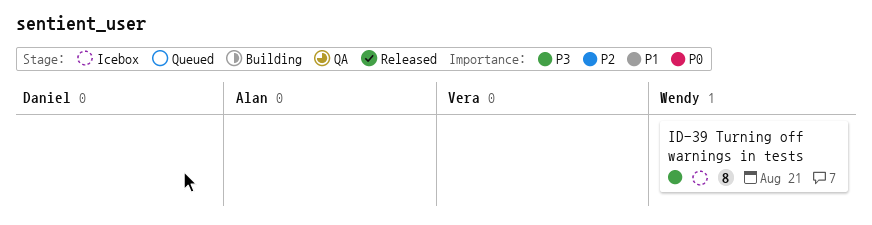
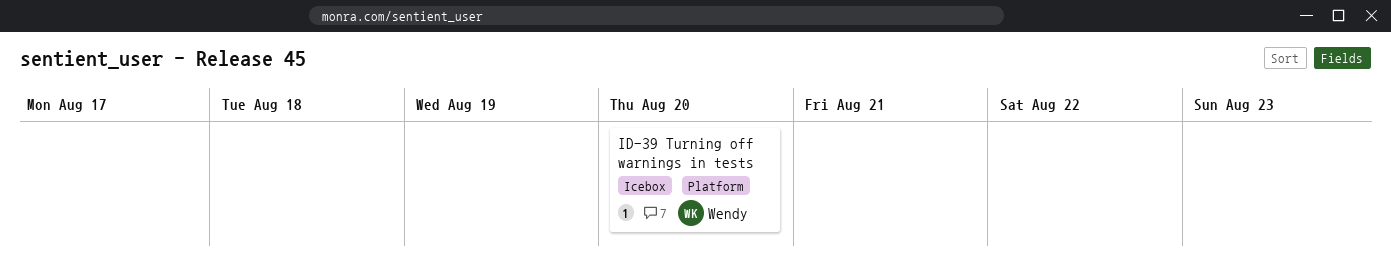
ID-39, estimate: 8 -> 1
ID-39, due: Aug 21 -> Aug 20

